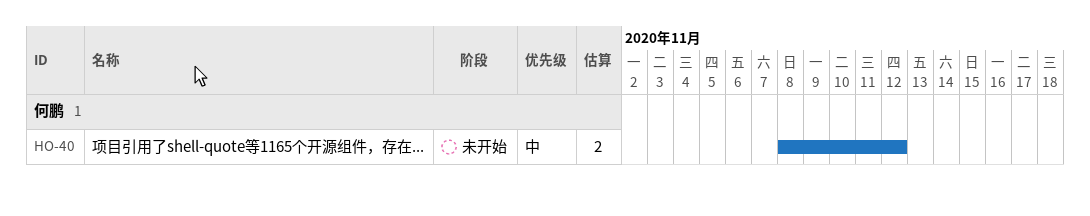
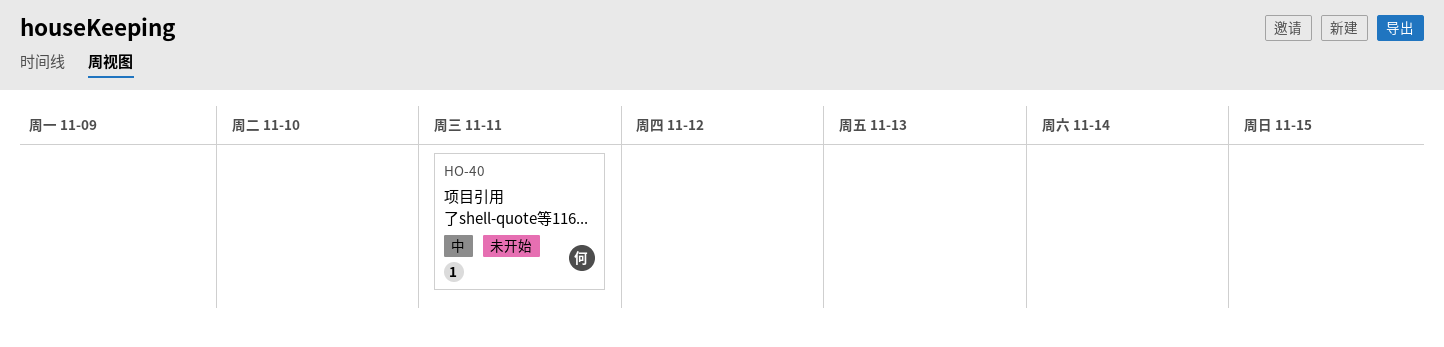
HO-40, estimate: 2 -> 1
HO-40, due: Nov 12 -> Nov 11

